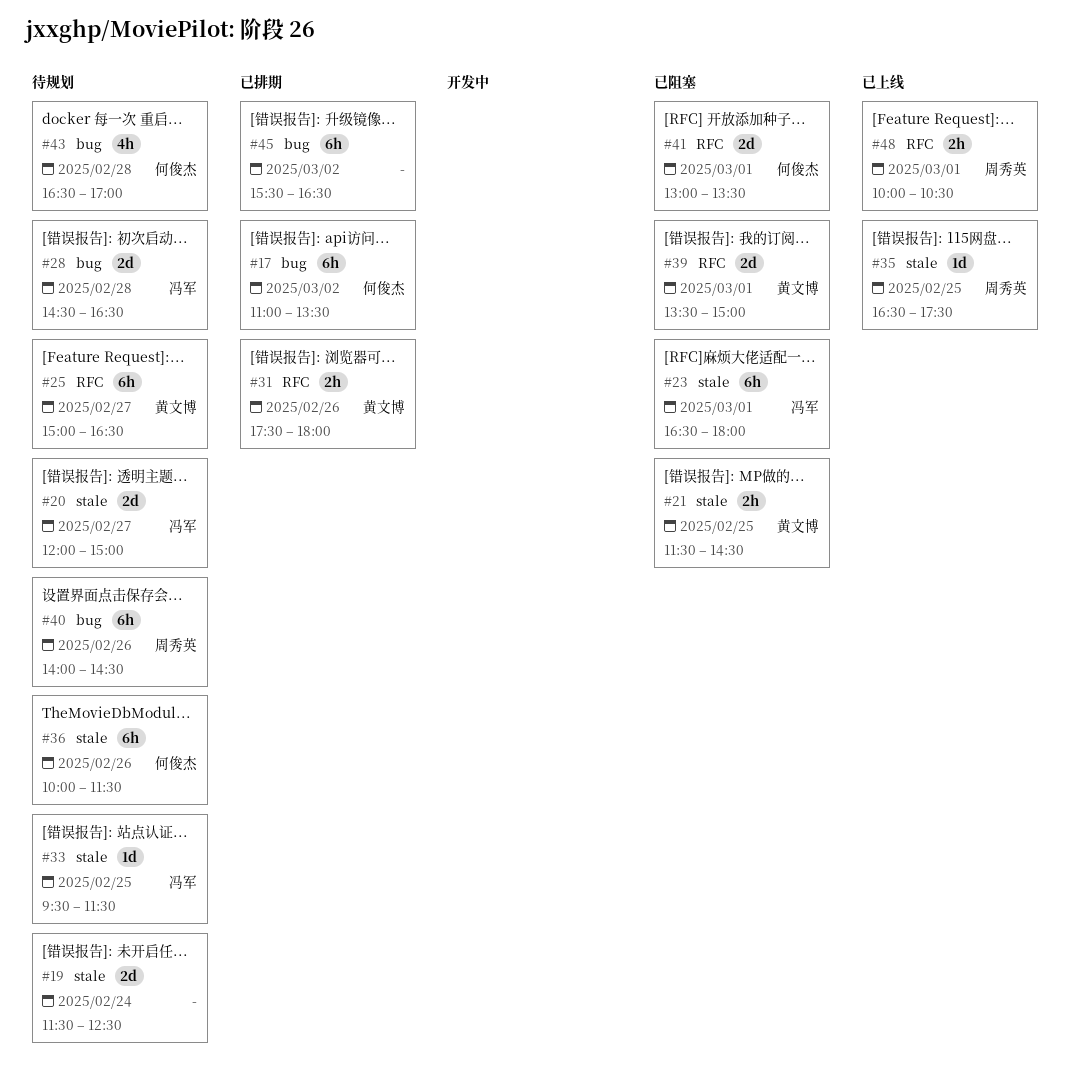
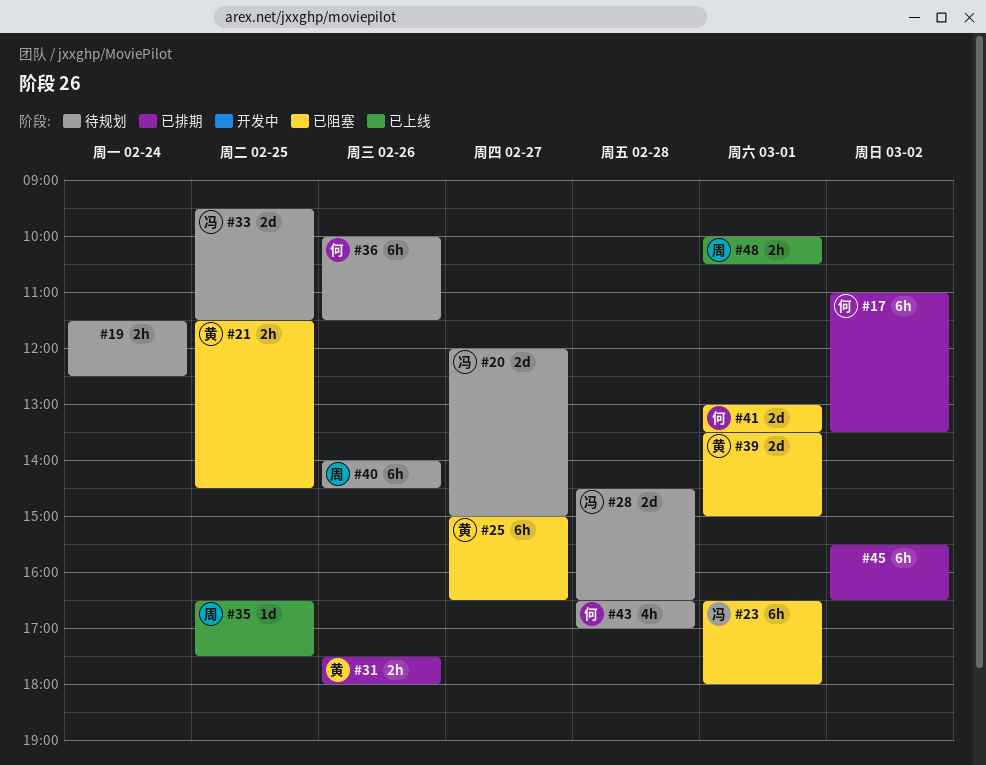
#19, estimate: 2d -> 2h
#25, status: 待规划 -> 已阻塞
#33, estimate: 1d -> 2d

